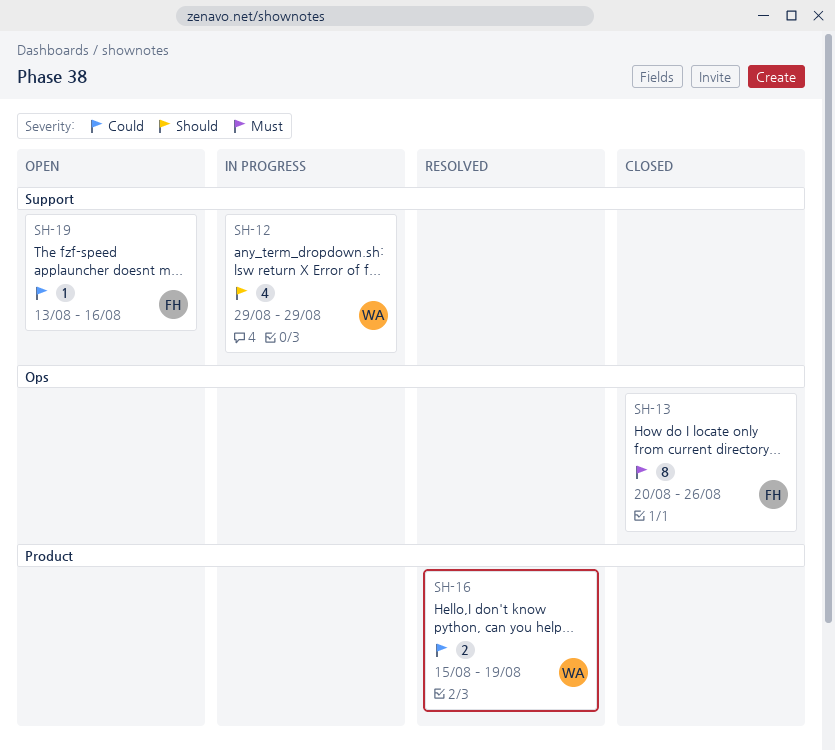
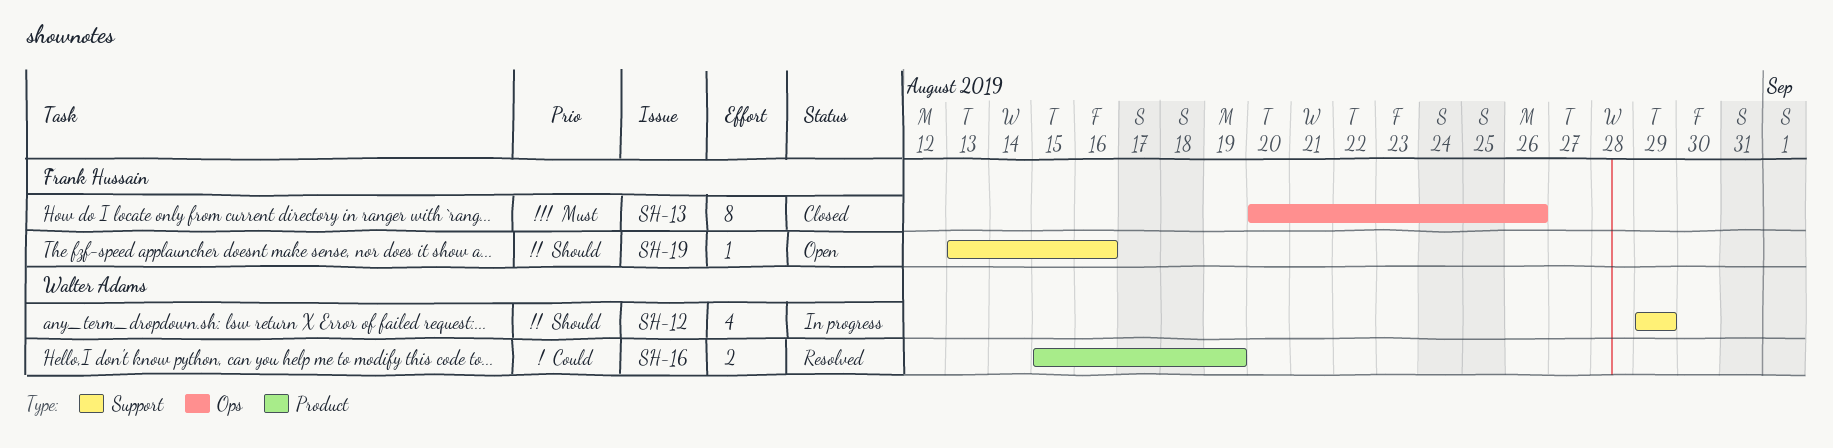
SH-19, priority: Could -> Should

